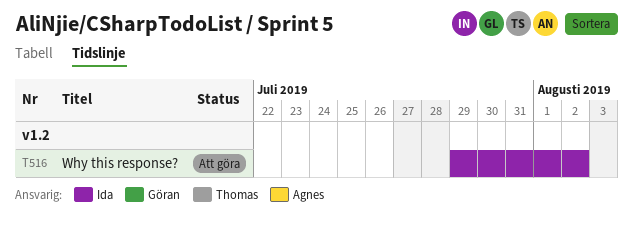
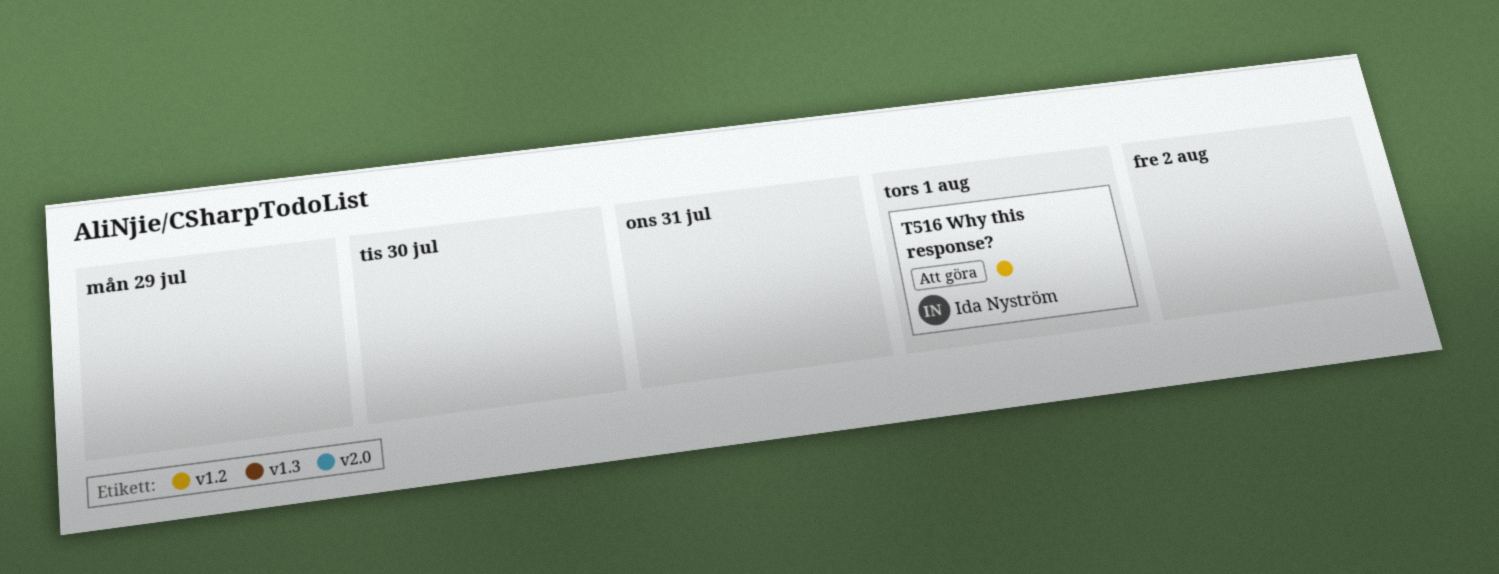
T516, due: Aug 2 -> Aug 1

